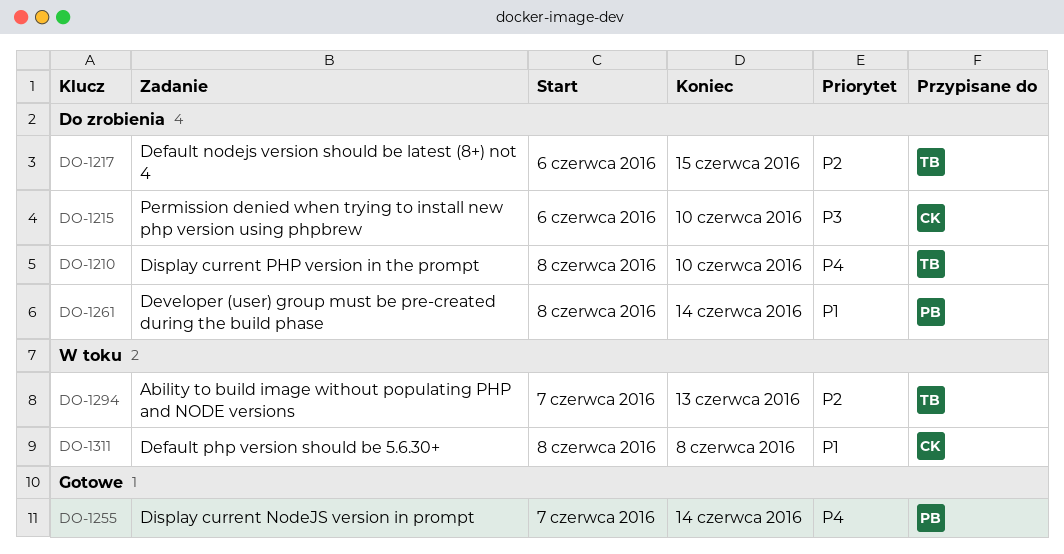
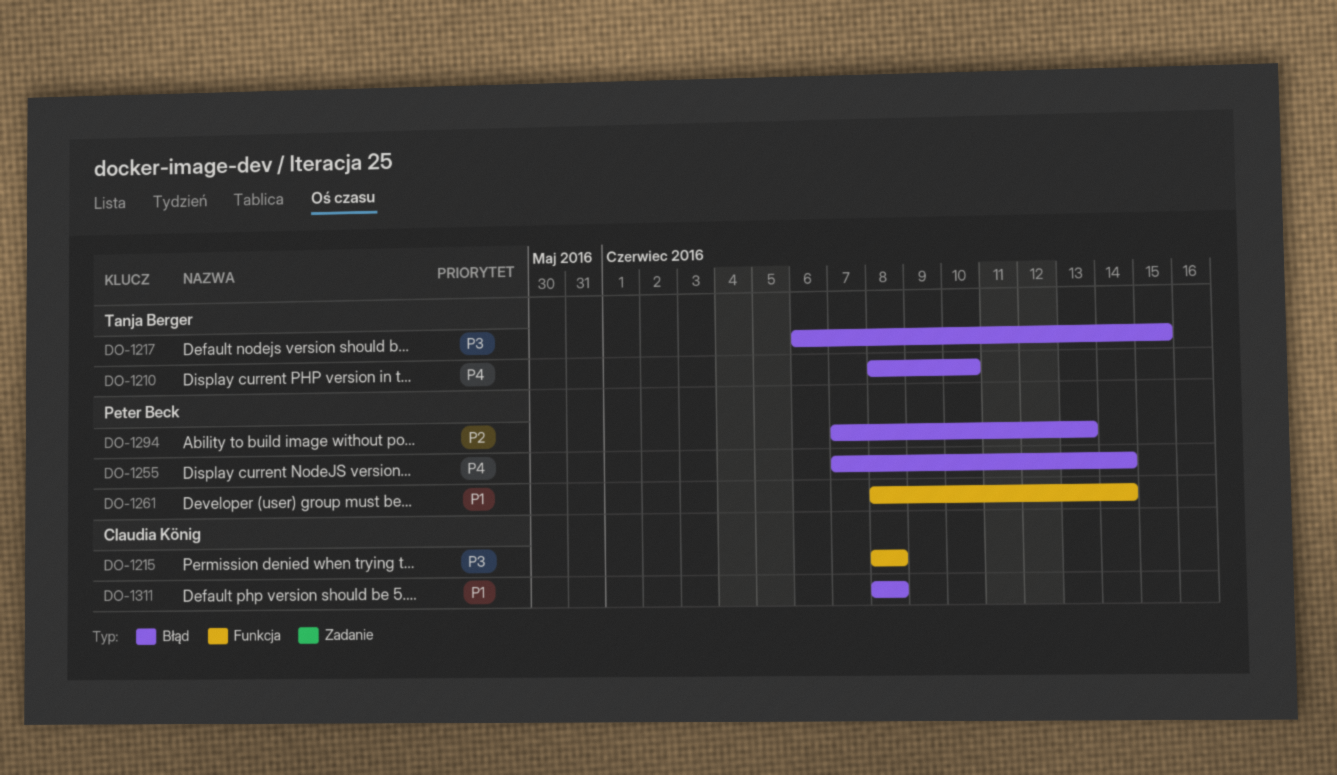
DO-1215, start: Jun 6 -> Jun 8
DO-1215, due: Jun 10 -> Jun 8
DO-1217, priority: P2 -> P3
DO-1294, owner: Tanja Berger -> Peter Beck

